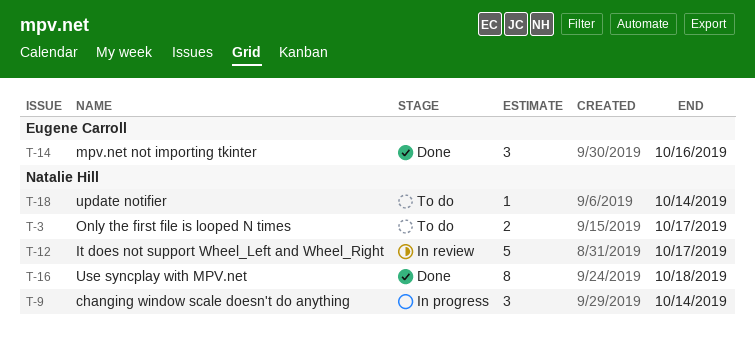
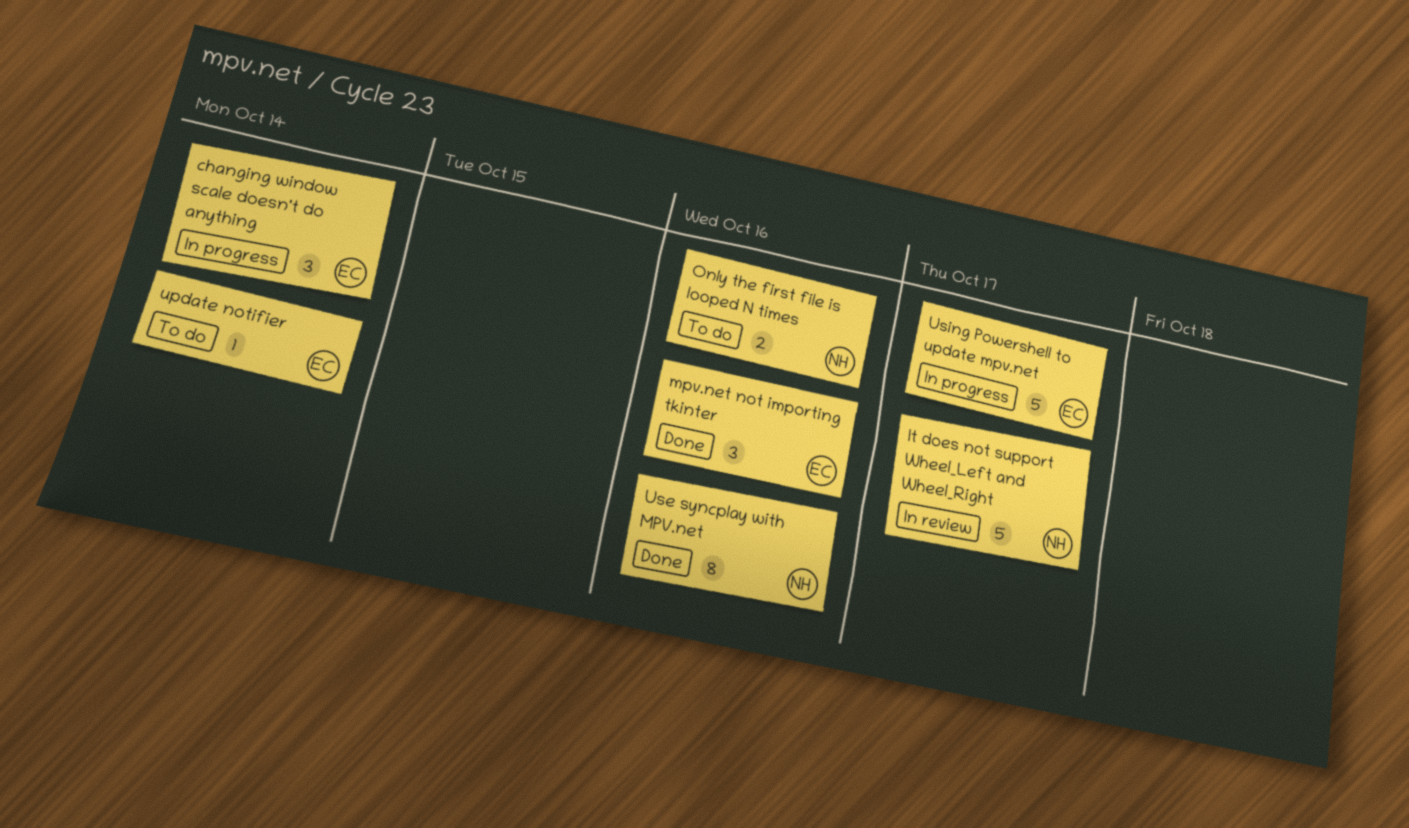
changing window scale doesn't do anything, owner: Natalie Hill -> Eugene Carroll
Only the first file is looped N times, due: Oct 17 -> Oct 16
update notifier, owner: Natalie Hill -> Eugene Carroll
Use syncplay with MPV.net, due: Oct 18 -> Oct 16
Using Powershell to update mpv.net: none -> present

